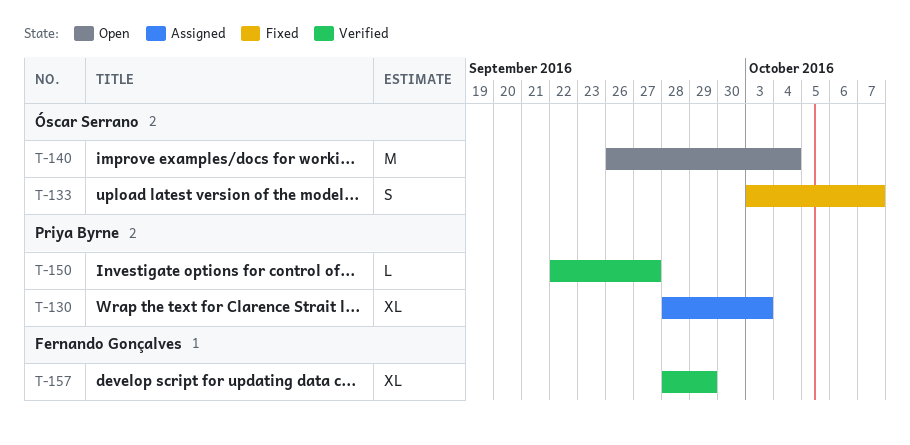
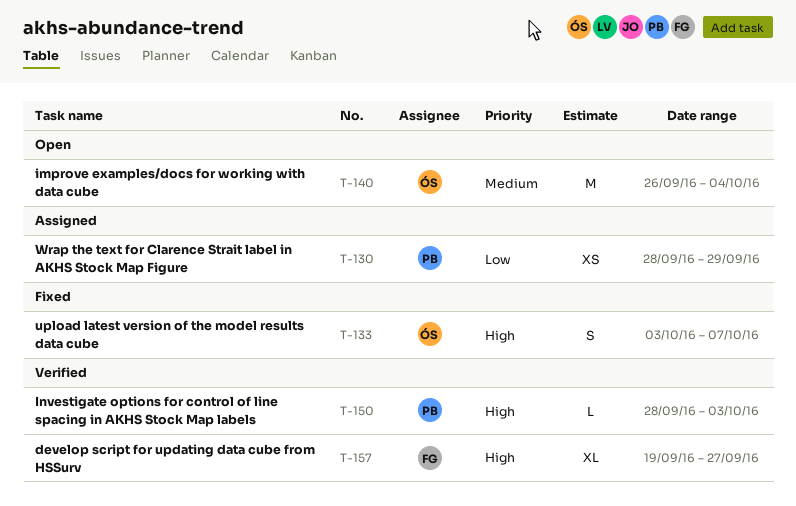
T-130, estimate: XL -> XS
T-130, due: Oct 3 -> Sep 29
T-150, start: Sep 22 -> Sep 28
T-150, due: Sep 27 -> Oct 3
T-157, start: Sep 28 -> Sep 19
T-157, due: Sep 29 -> Sep 27

